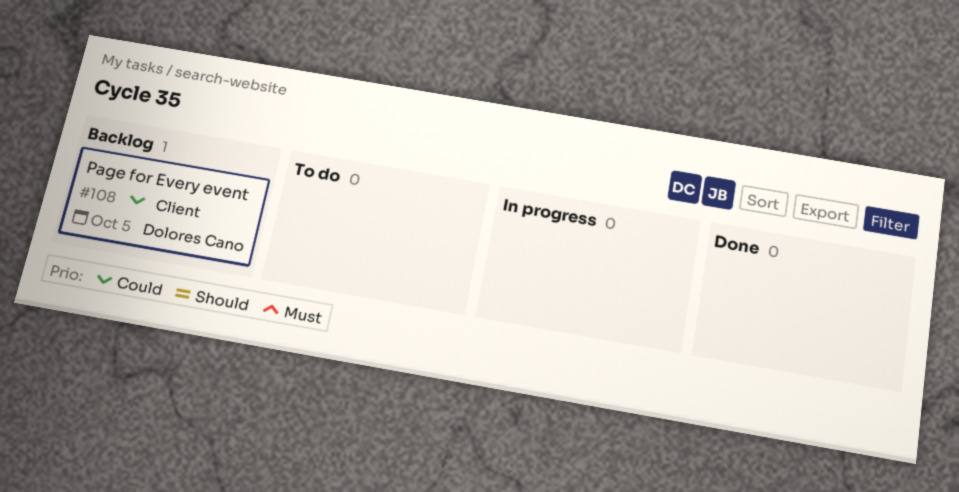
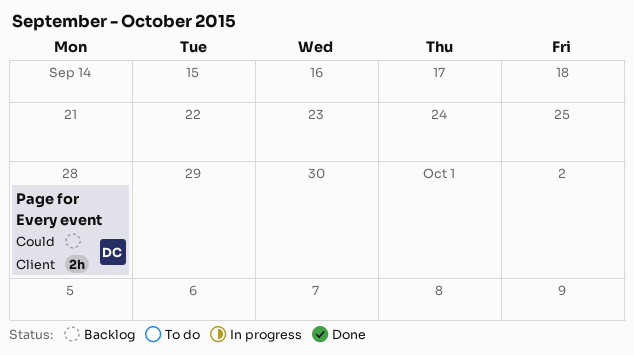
Page for Every event, due: Oct 5 -> Sep 28

